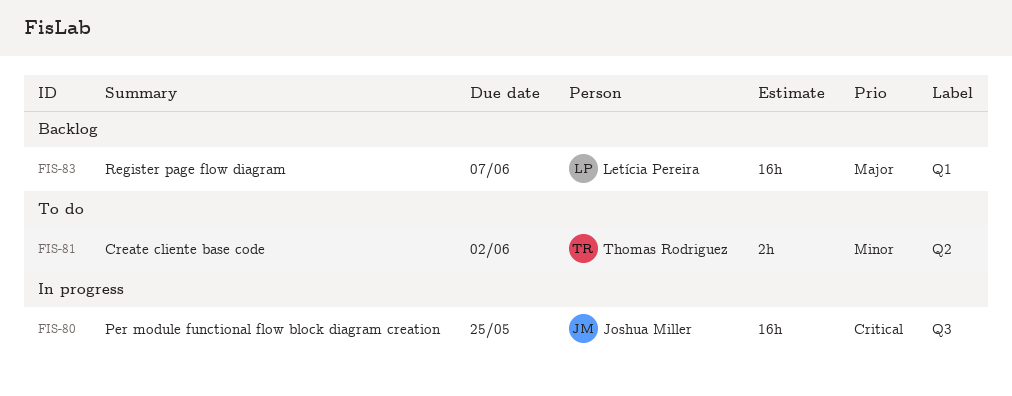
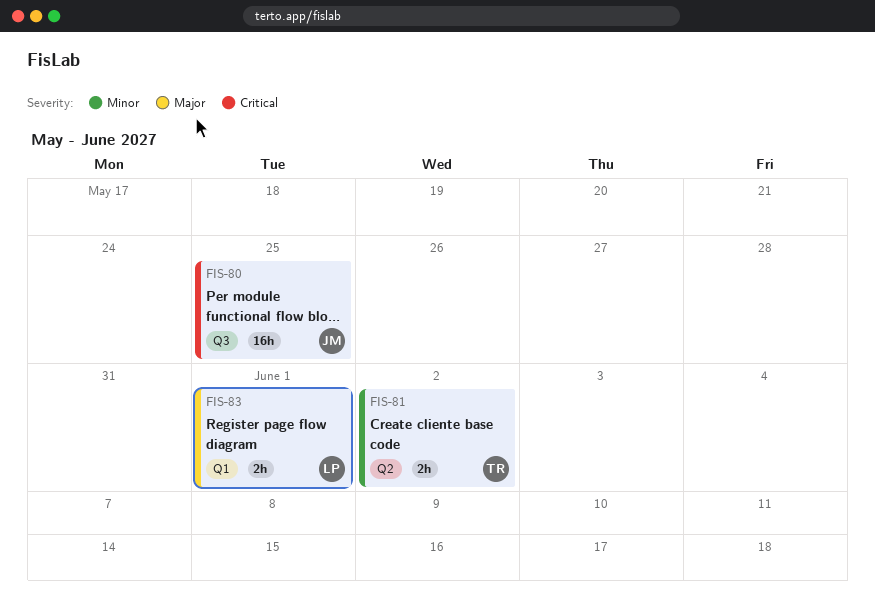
FIS-83, estimate: 16h -> 2h
FIS-83, due: Jun 7 -> Jun 1

